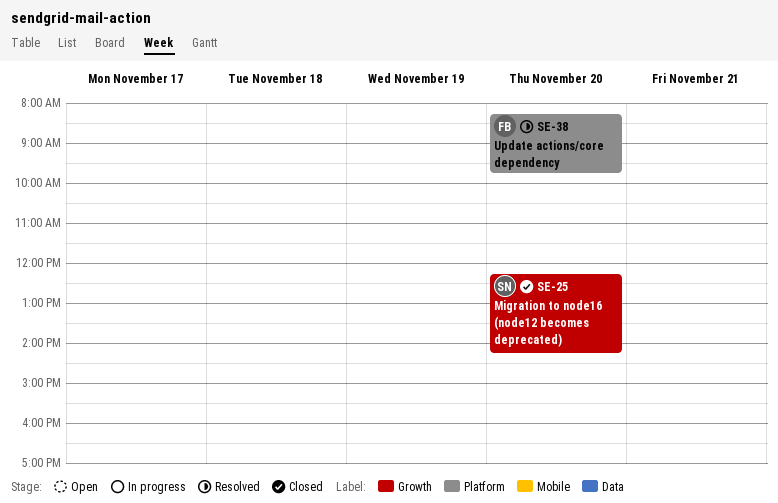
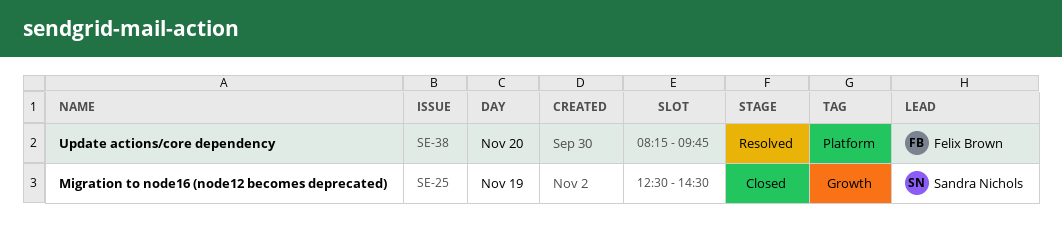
SE-25, day: Nov 20 -> Nov 19
SE-25, begins: 12:15 -> 12:30
SE-25, ends: 14:15 -> 14:30

